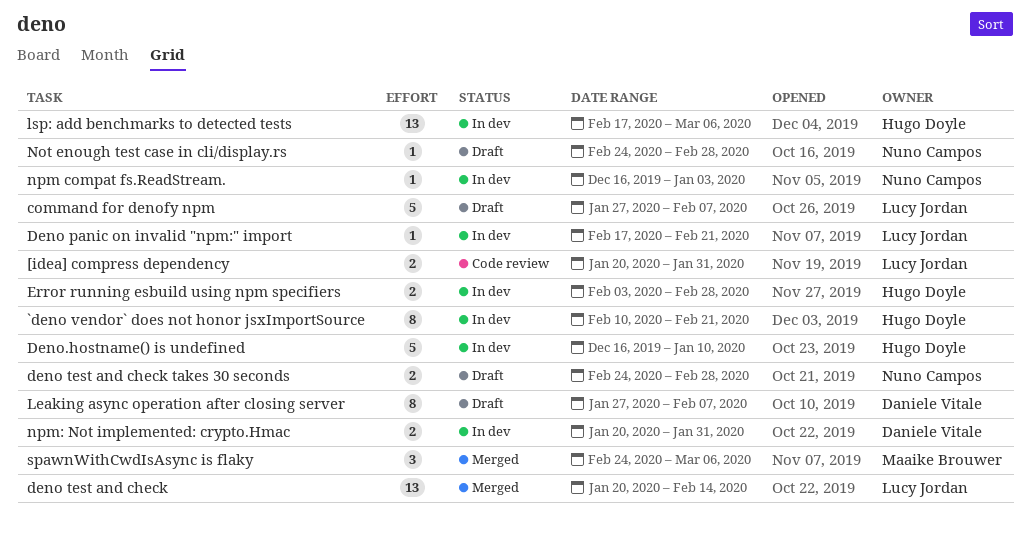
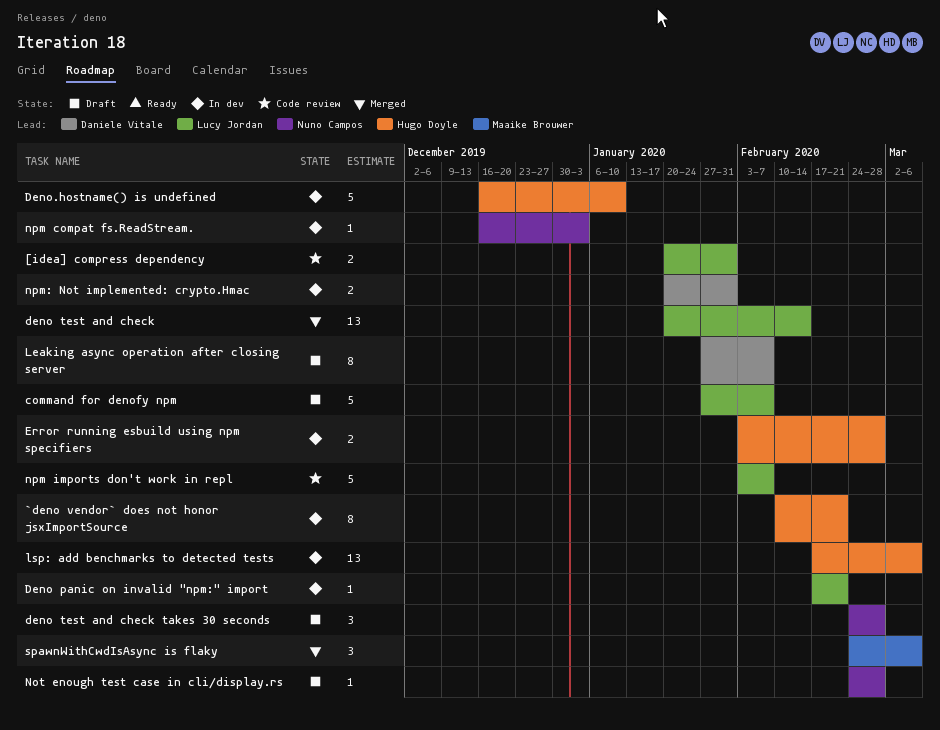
deno test and check takes 30 seconds, estimate: 2 -> 3
npm imports don't work in repl: none -> present

